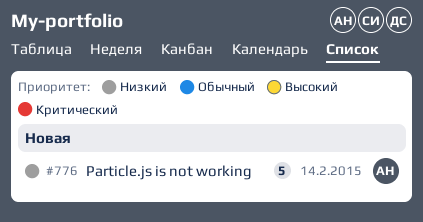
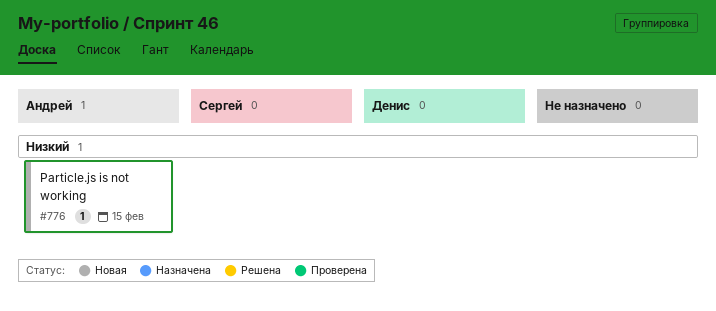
#776, estimate: 5 -> 1
#776, due: Feb 14 -> Feb 15

